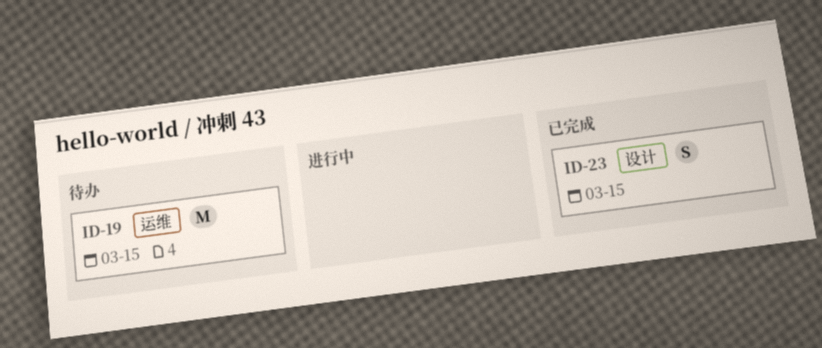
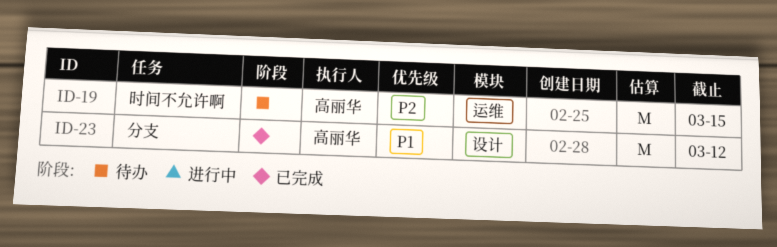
ID-23, estimate: S -> M
ID-23, due: Mar 15 -> Mar 12

